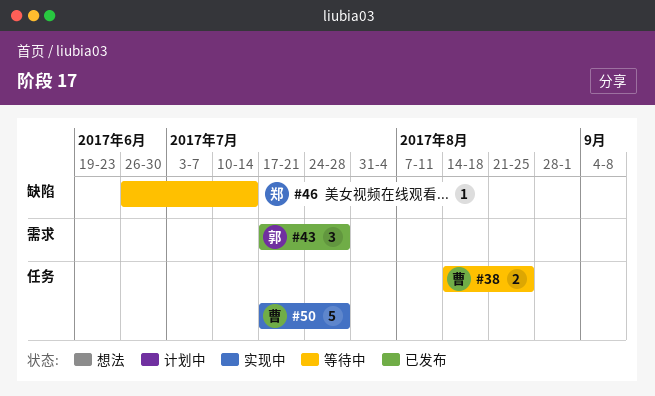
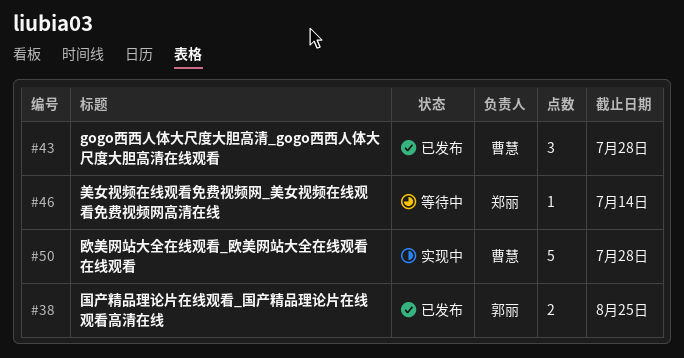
#38, status: 等待中 -> 已发布
#38, owner: 曹慧 -> 郭丽
#43, owner: 郭丽 -> 曹慧

